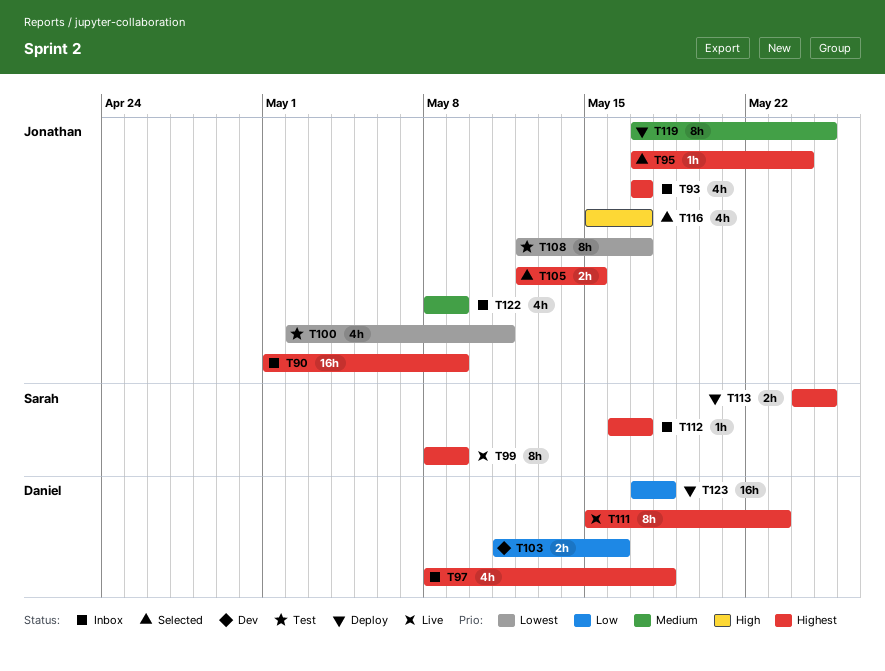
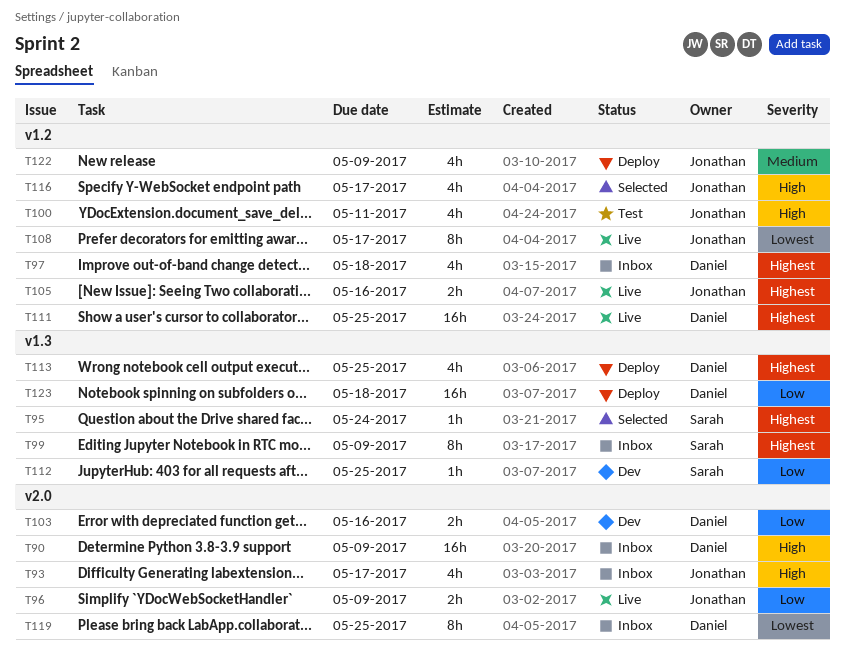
T90, owner: Jonathan -> Daniel
T90, priority: Highest -> High
T93, priority: Highest -> High
T95, owner: Jonathan -> Sarah
T96: none -> present
T99, status: Live -> Inbox
T100, priority: Lowest -> High
T105, status: Selected -> Live
T105, due: May 15 -> May 16
T108, status: Test -> Live
T111, estimate: 8h -> 16h
T111, due: May 23 -> May 25
T112, status: Inbox -> Dev
T112, priority: Highest -> Low
T112, due: May 17 -> May 25
T113, owner: Sarah -> Daniel
T113, estimate: 2h -> 4h
T119, status: Deploy -> Inbox
T119, owner: Jonathan -> Daniel
T119, priority: Medium -> Lowest
T122, status: Inbox -> Deploy

